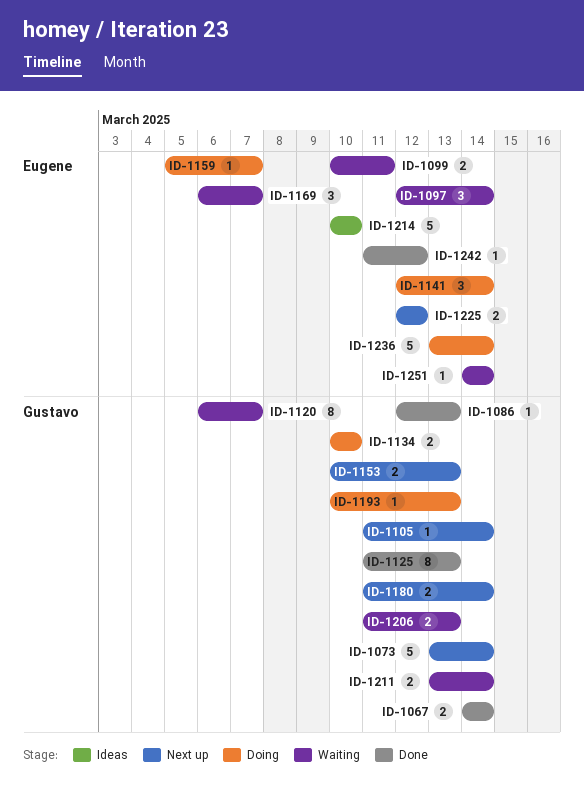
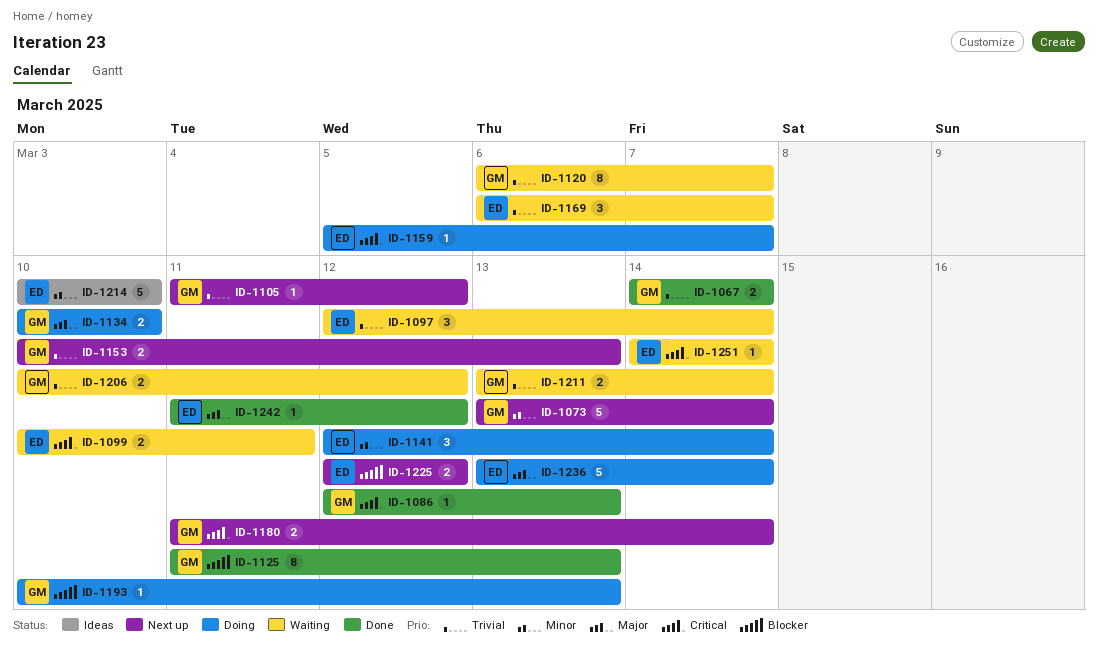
ID-1105, due: Mar 14 -> Mar 12
ID-1206, start: Mar 11 -> Mar 10
ID-1206, due: Mar 13 -> Mar 12

